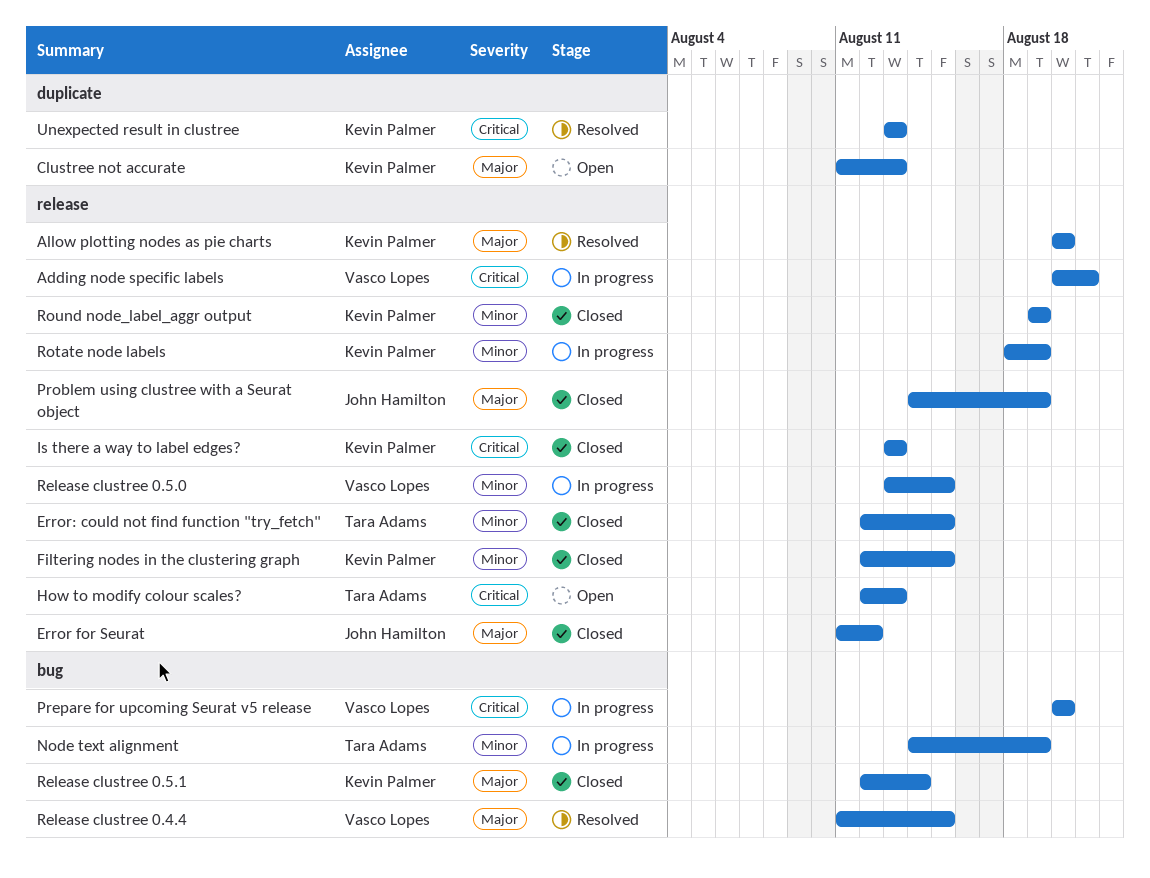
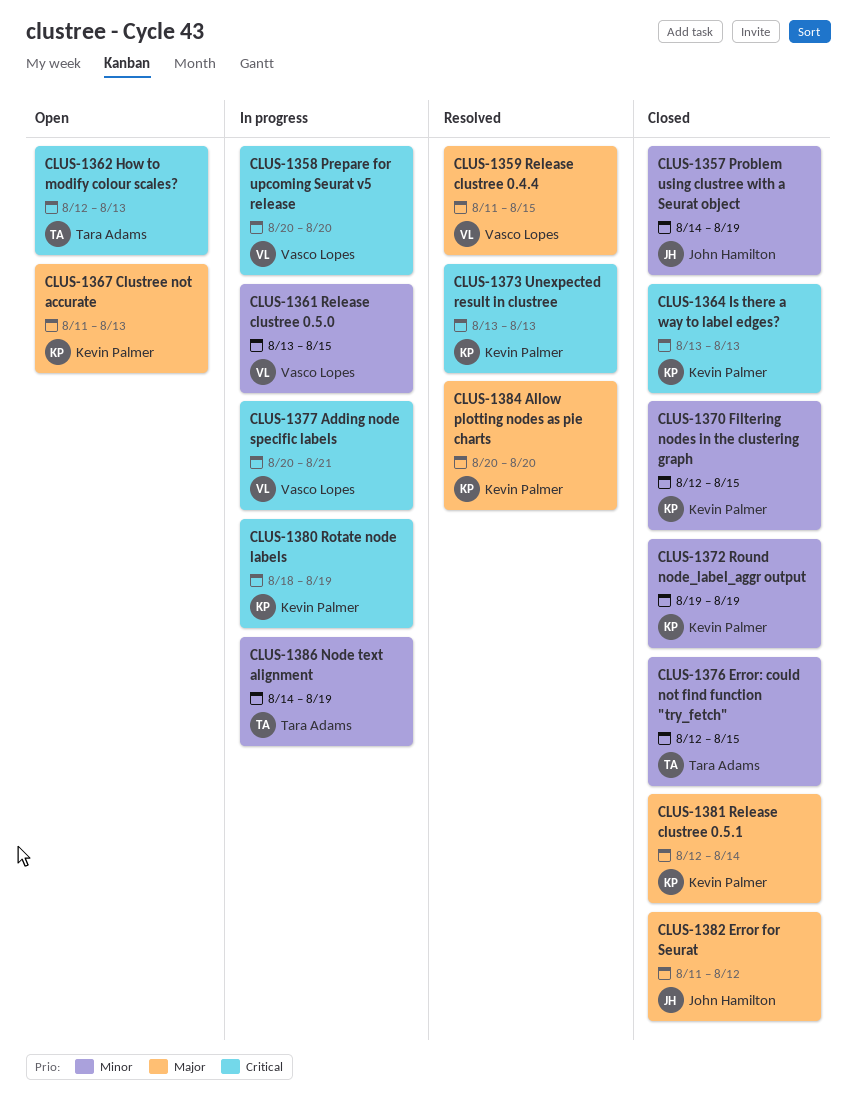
Problem using clustree with a Seurat object, priority: Major -> Minor
Rotate node labels, priority: Minor -> Critical

